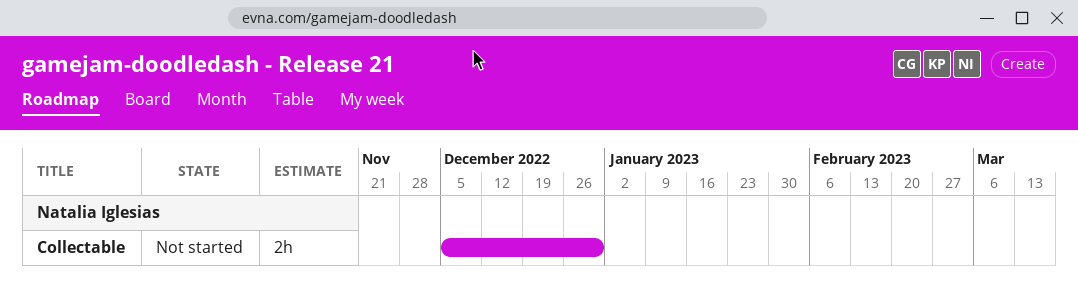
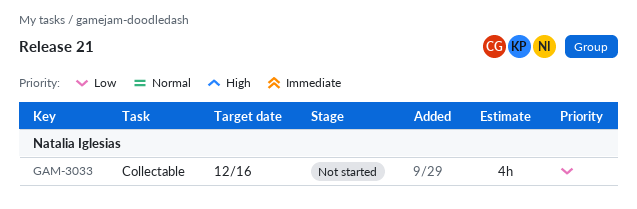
Collectable, estimate: 2h -> 4h
Collectable, due: Dec 30 -> Dec 16

